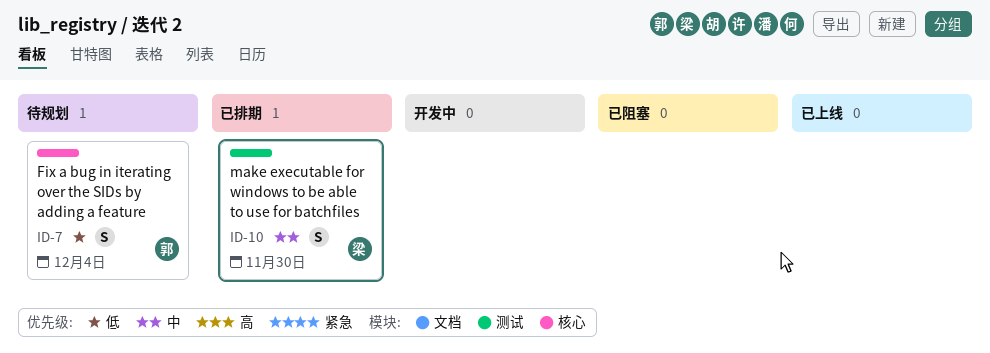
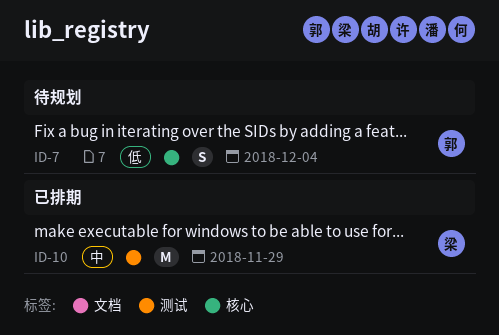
ID-10, estimate: S -> M
ID-10, due: Nov 30 -> Nov 29

